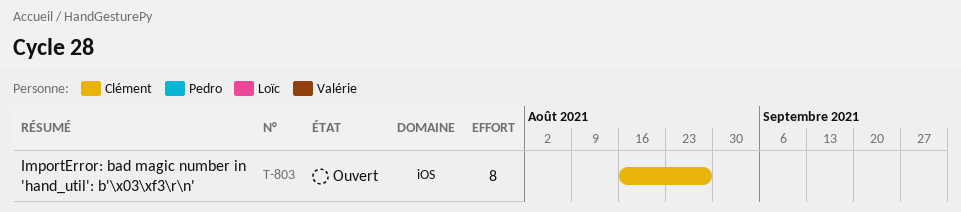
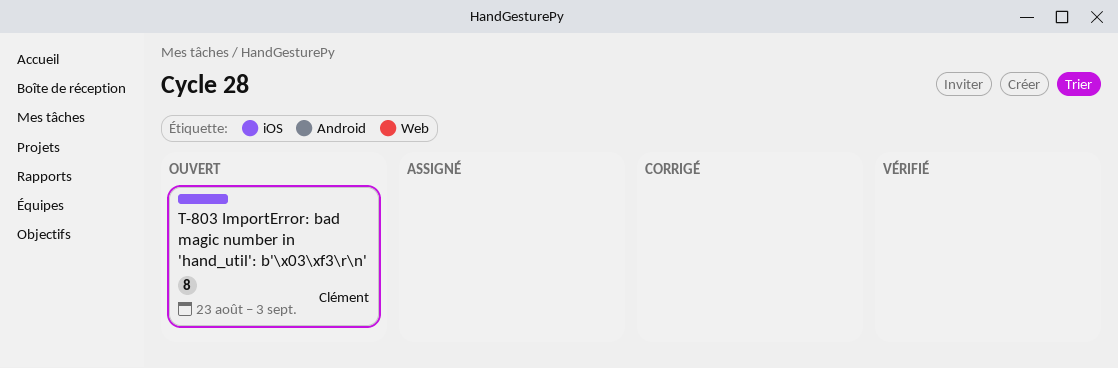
T-803, start: Aug 16 -> Aug 23
T-803, due: Aug 27 -> Sep 3

